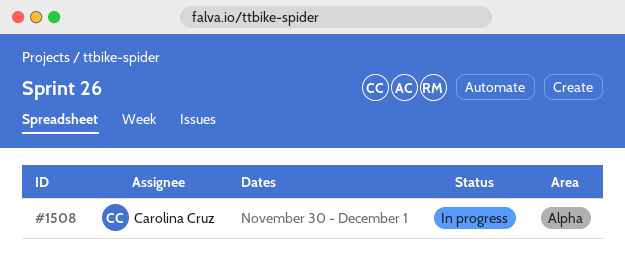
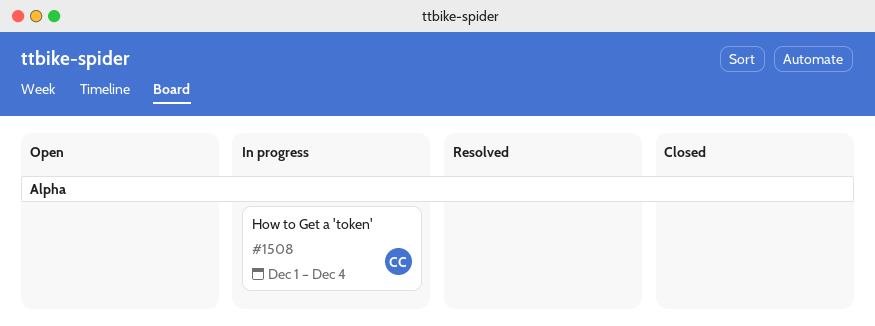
#1508, start: Nov 30 -> Dec 1
#1508, due: Dec 1 -> Dec 4

